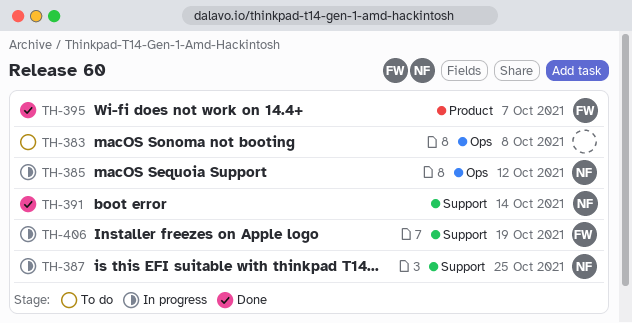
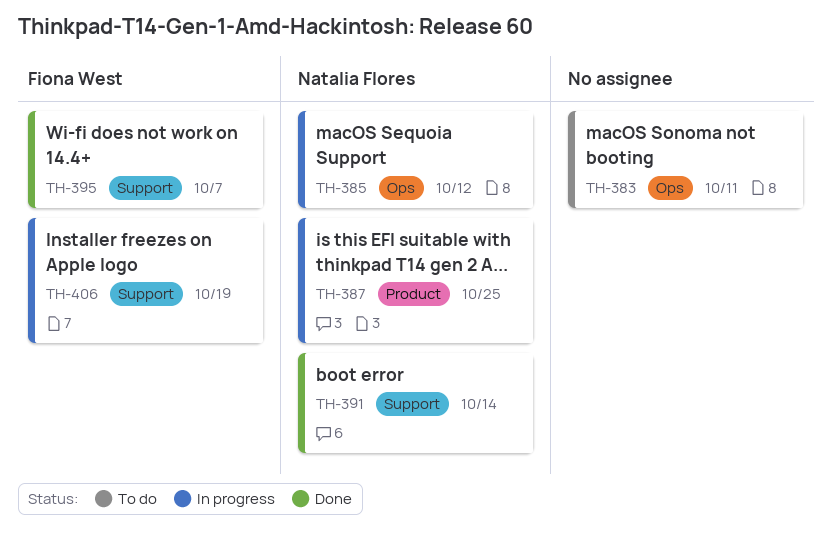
TH-383, due: Oct 8 -> Oct 11
TH-387, label: Support -> Product
TH-395, label: Product -> Support

